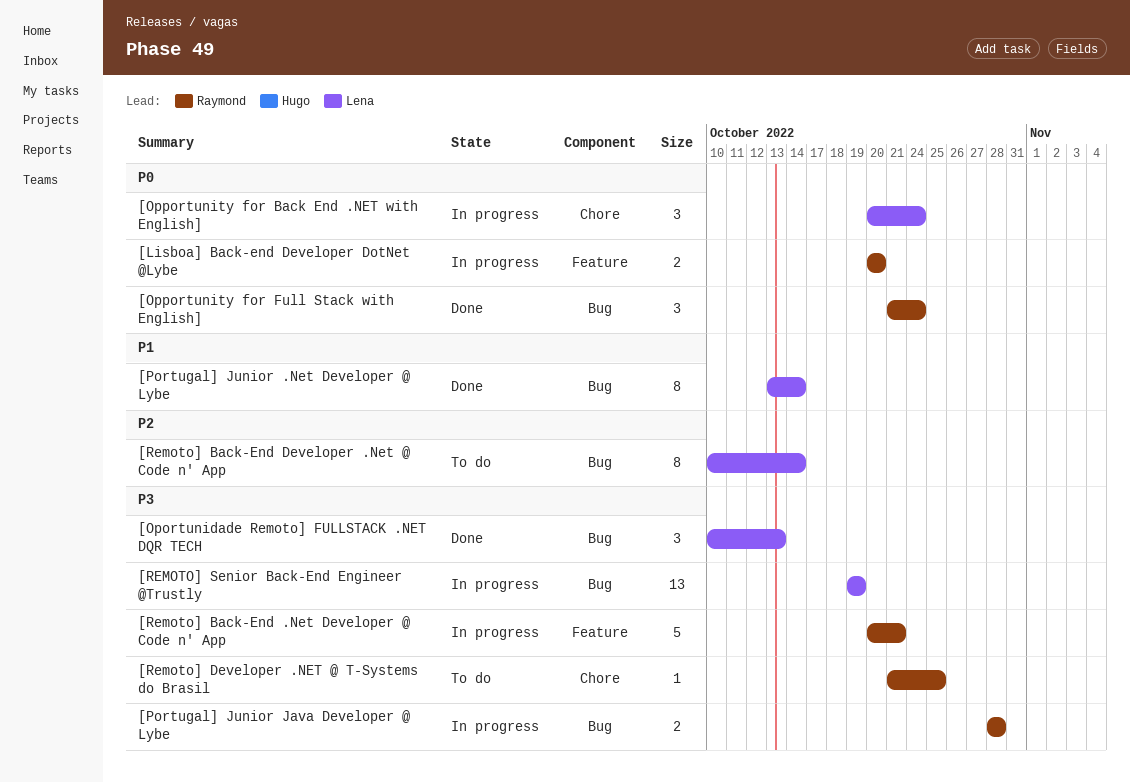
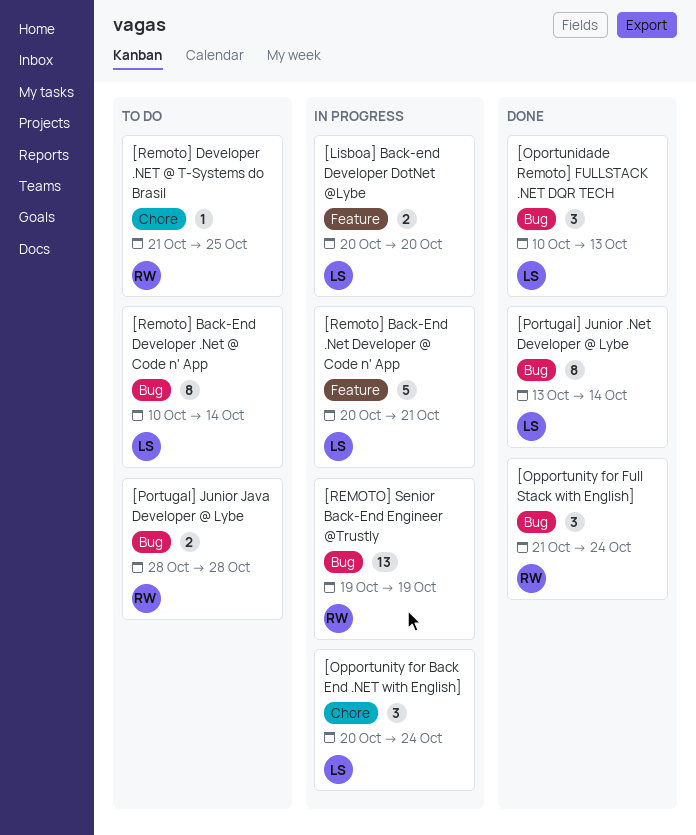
[Lisboa] Back-end Developer DotNet @Lybe, owner: Raymond -> Lena
[Portugal] Junior Java Developer @ Lybe, status: In progress -> To do
[Remoto] Back-End .Net Developer @ Code n' App, owner: Raymond -> Lena
[REMOTO] Senior Back-End Engineer @Trustly, owner: Lena -> Raymond

